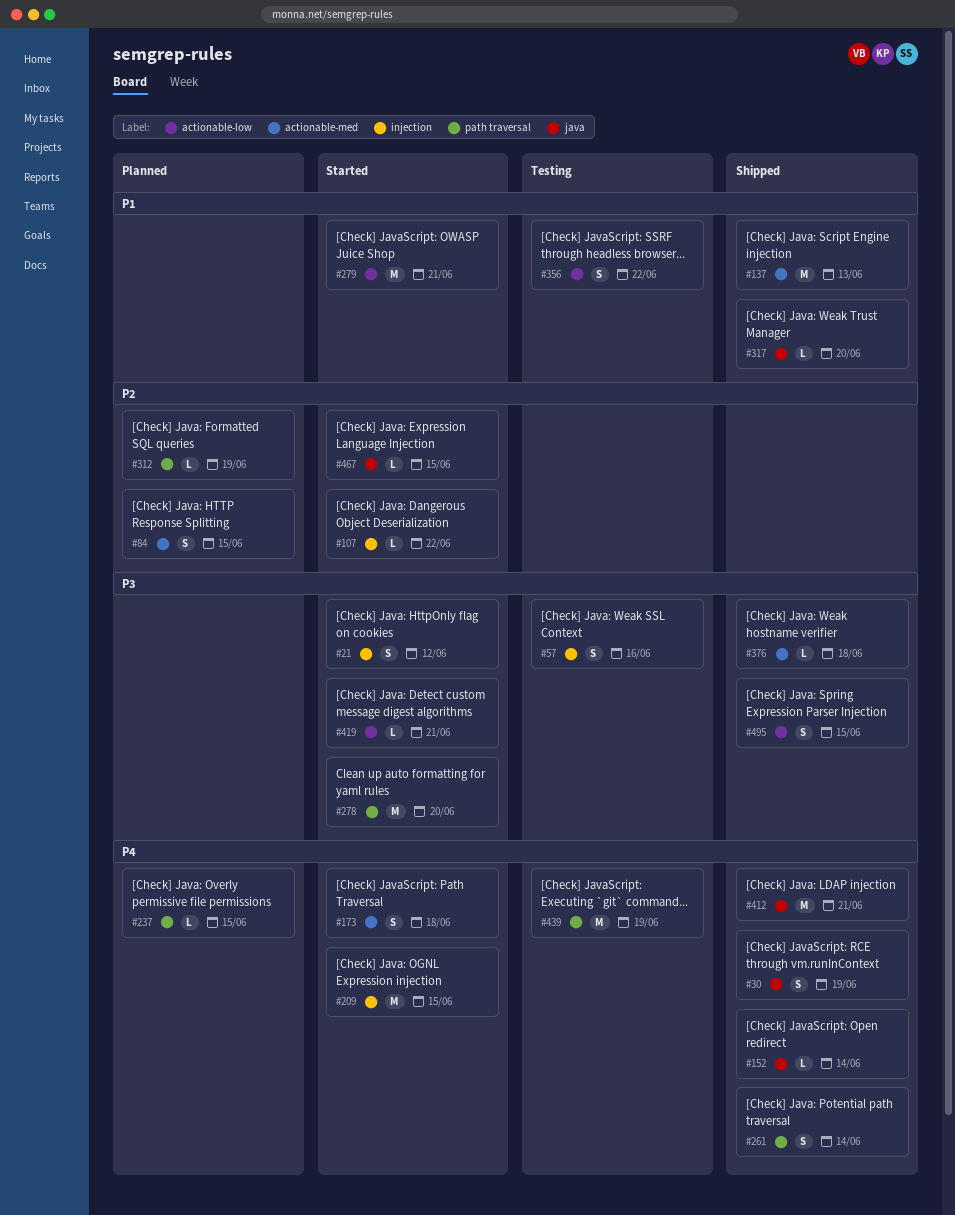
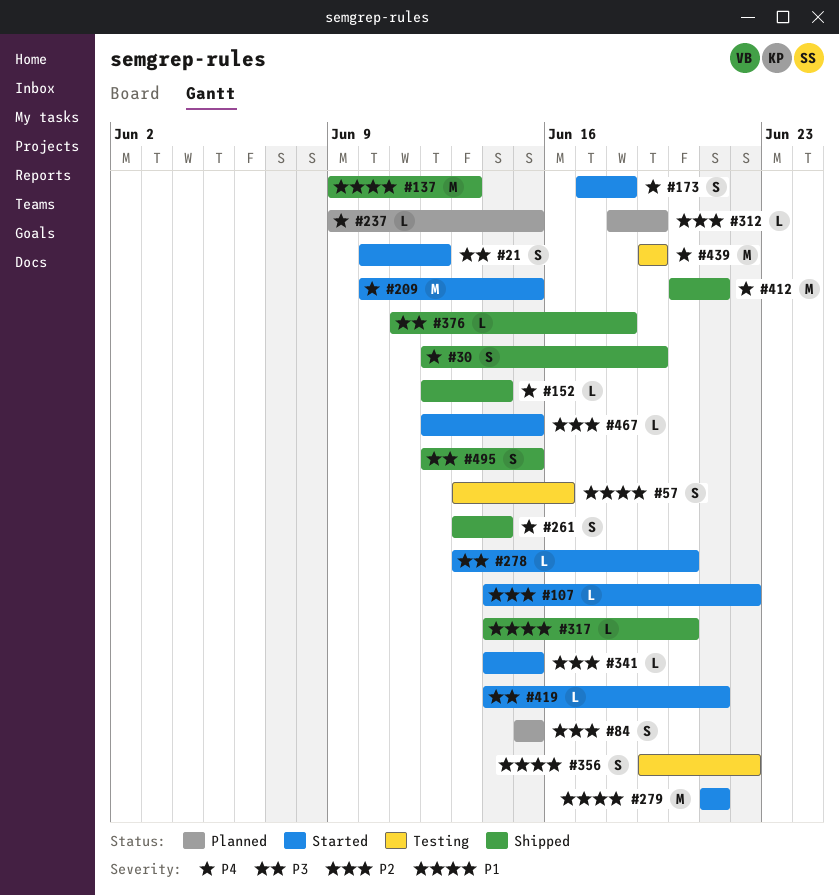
#57, priority: P3 -> P1
#278, estimate: M -> L
#341: none -> present

